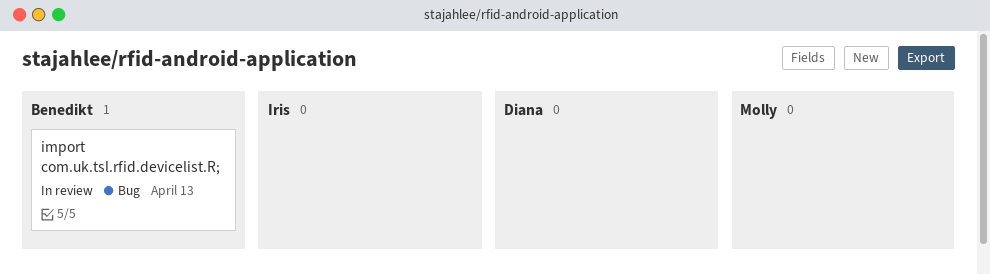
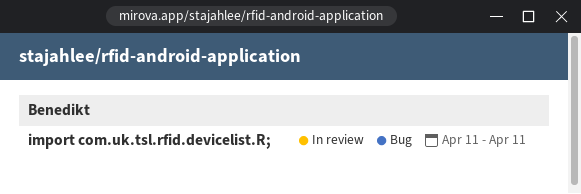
import com.uk.tsl.rfid.devicelist.R;, due: Apr 13 -> Apr 11

